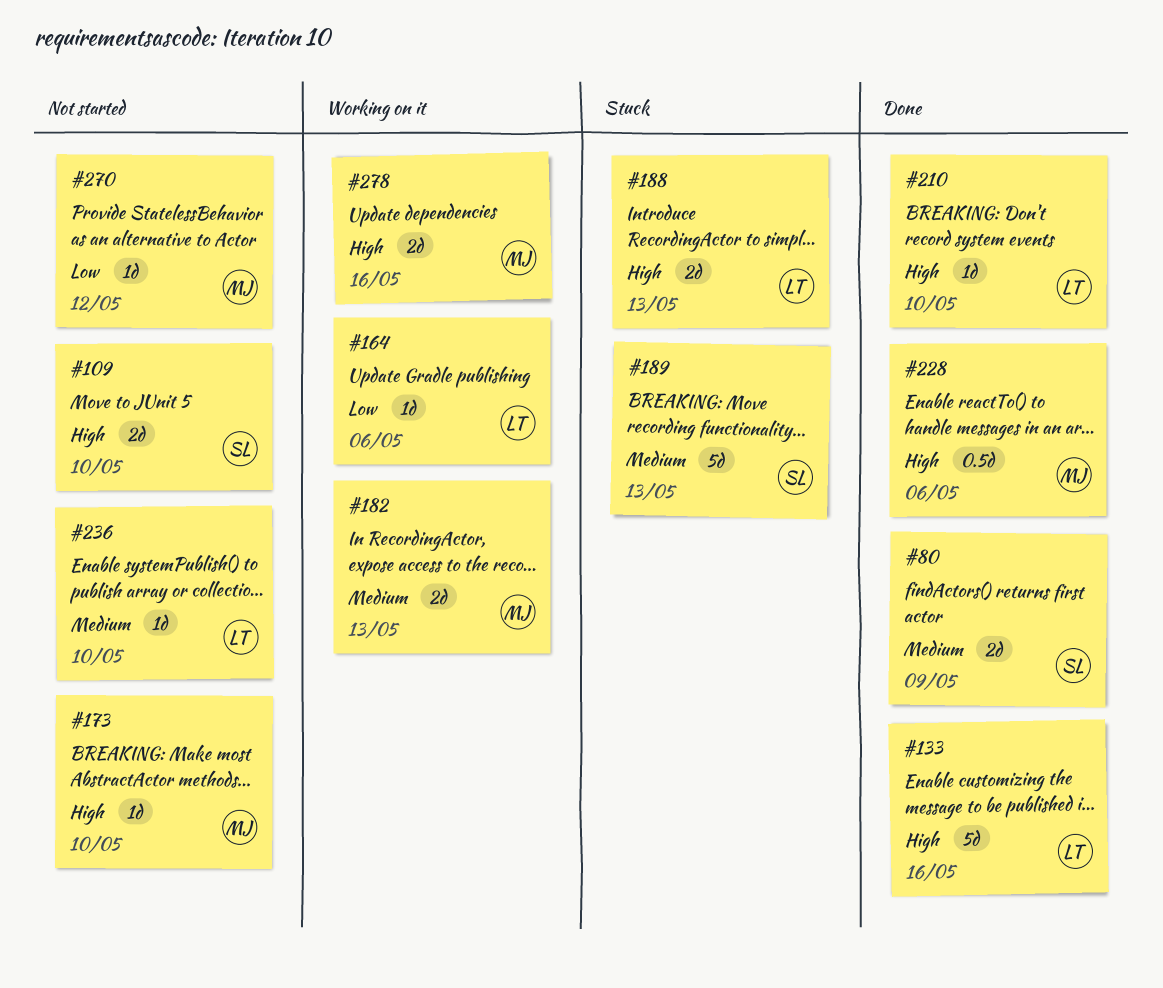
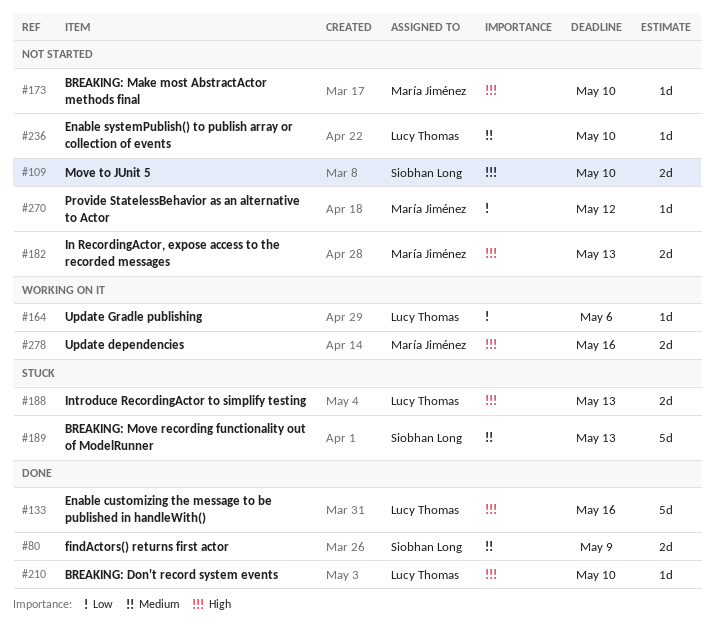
#182, status: Working on it -> Not started
#182, priority: Medium -> High
#228: present -> none

